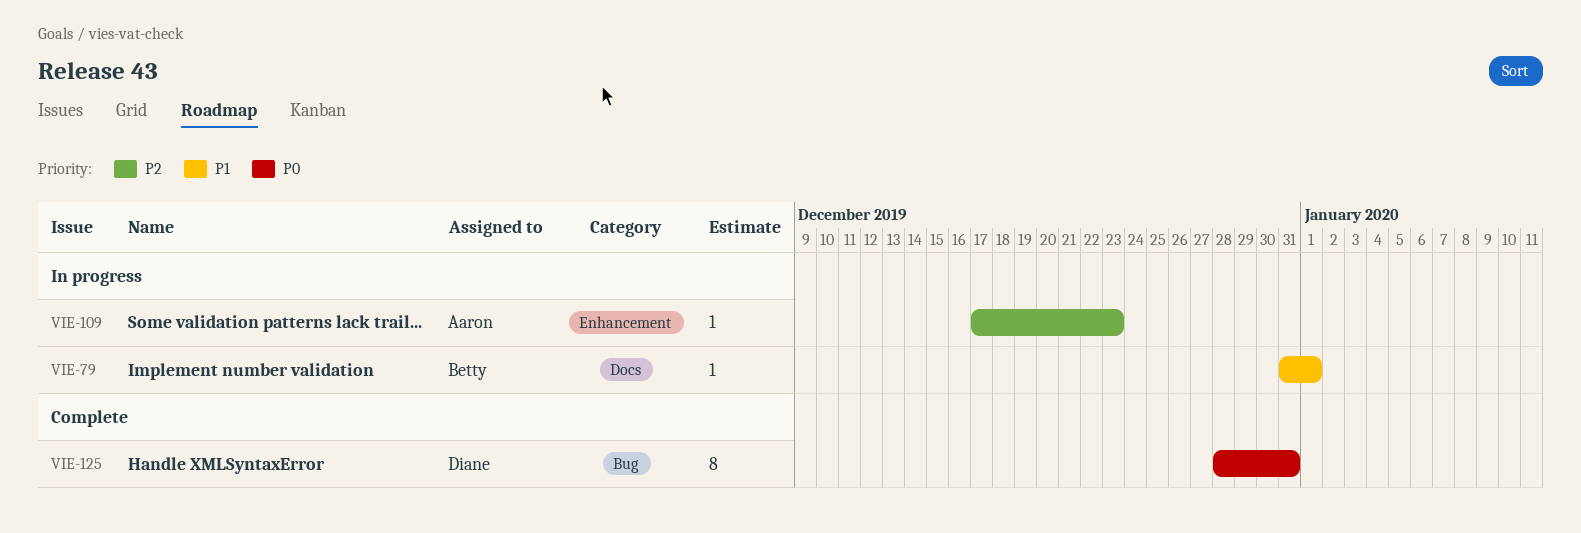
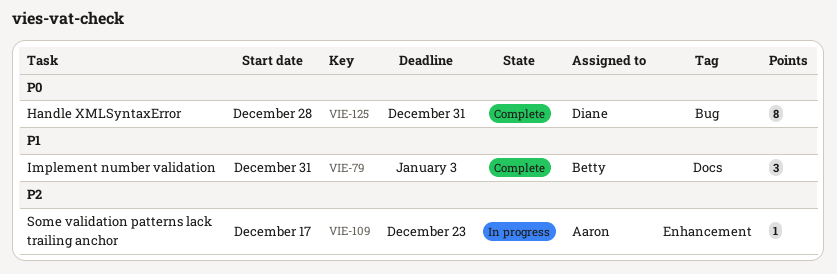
VIE-79, status: In progress -> Complete
VIE-79, estimate: 1 -> 3
VIE-79, due: Jan 1 -> Jan 3

